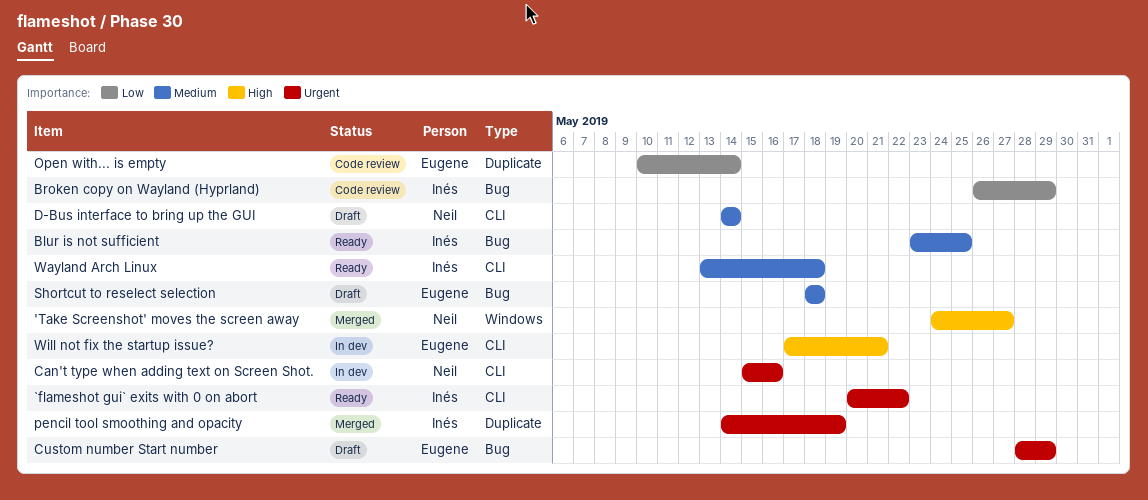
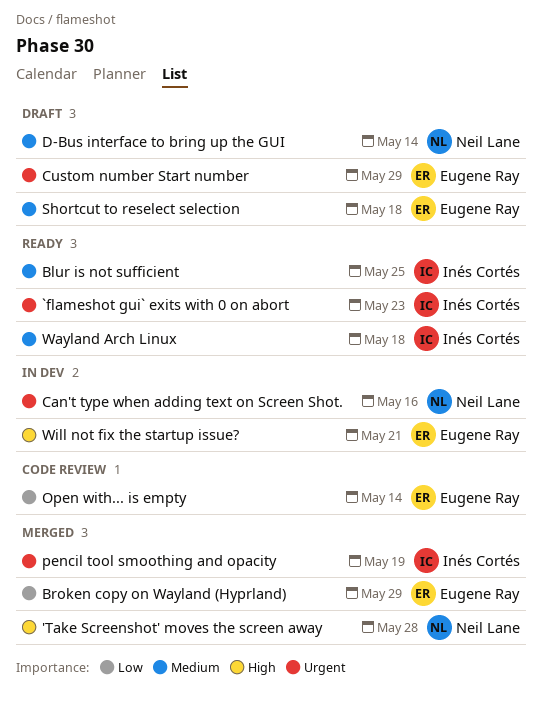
'Take Screenshot' moves the screen away, due: May 27 -> May 28
`flameshot gui` exits with 0 on abort, due: May 22 -> May 23
Broken copy on Wayland (Hyprland), status: Code review -> Merged
Broken copy on Wayland (Hyprland), owner: Inés Cortés -> Eugene Ray

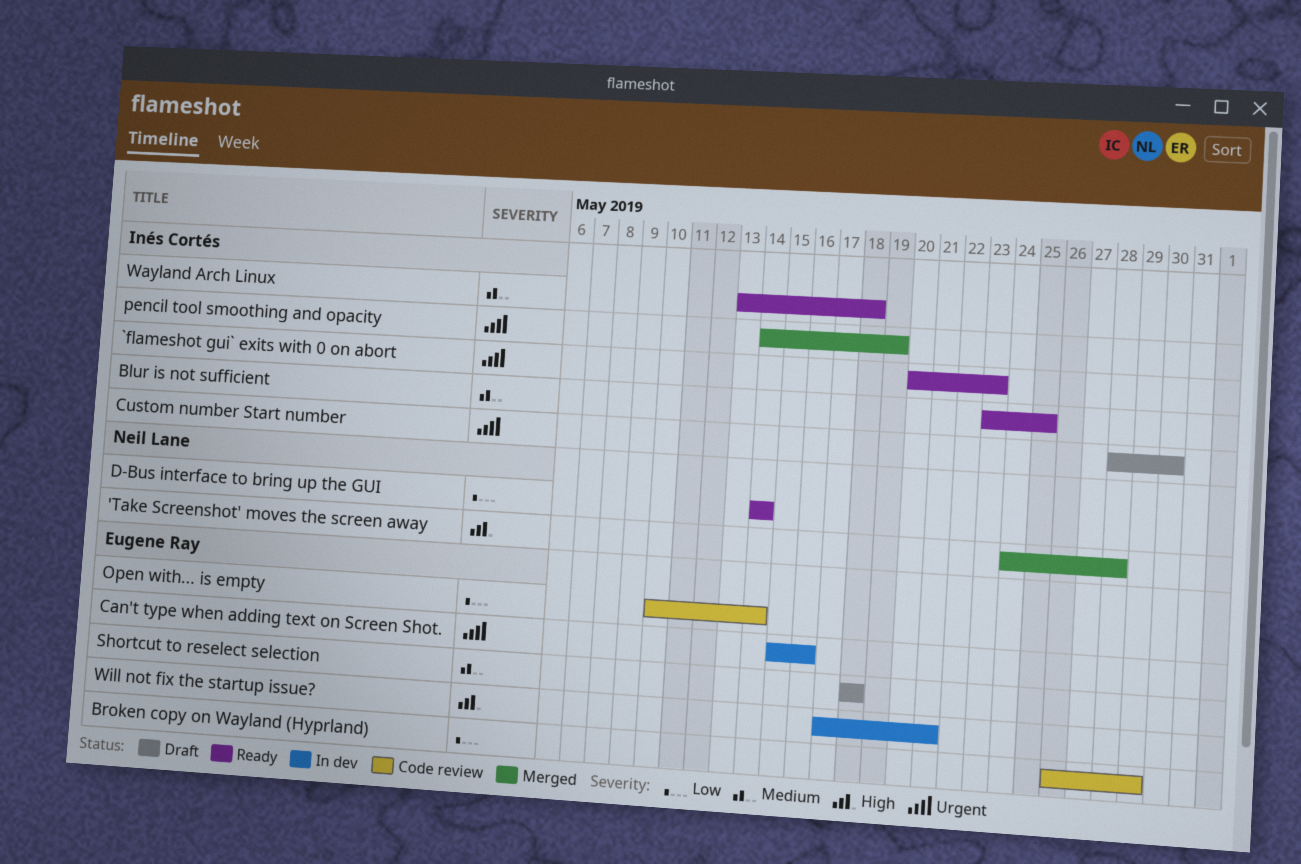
Broken copy on Wayland (Hyprland), status: Merged -> Code review
Can't type when adding text on Screen Shot., owner: Neil Lane -> Eugene Ray
Custom number Start number, owner: Eugene Ray -> Inés Cortés
Custom number Start number, due: May 29 -> May 30
D-Bus interface to bring up the GUI, status: Draft -> Ready
D-Bus interface to bring up the GUI, priority: Medium -> Low

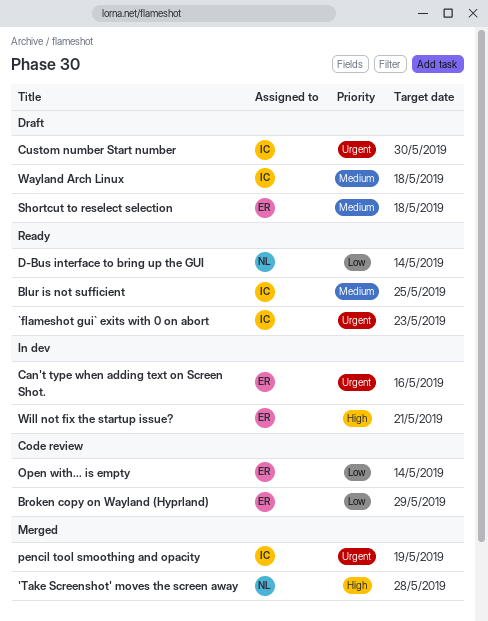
Wayland Arch Linux, status: Ready -> Draft

